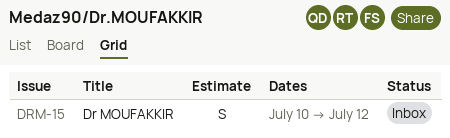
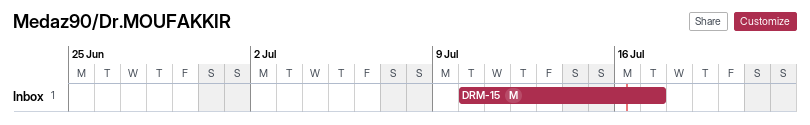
DRM-15, estimate: S -> M
DRM-15, due: Jul 12 -> Jul 17

